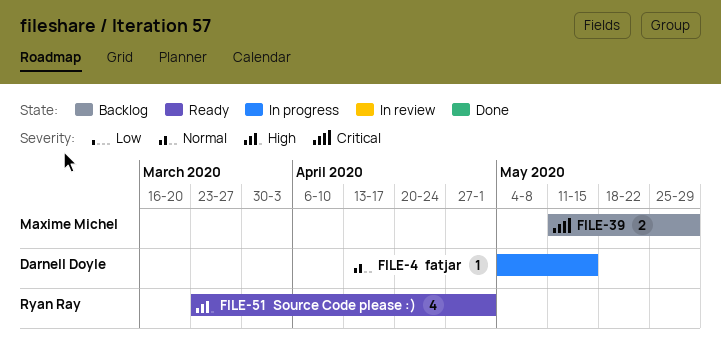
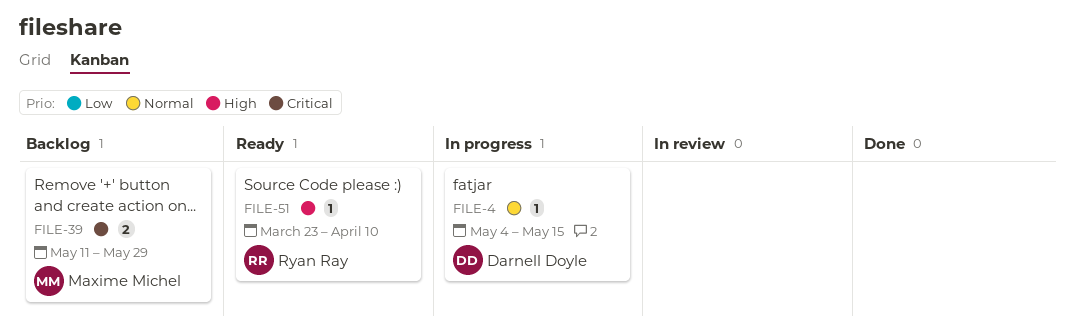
FILE-51, estimate: 4 -> 1
FILE-51, due: May 1 -> Apr 10

